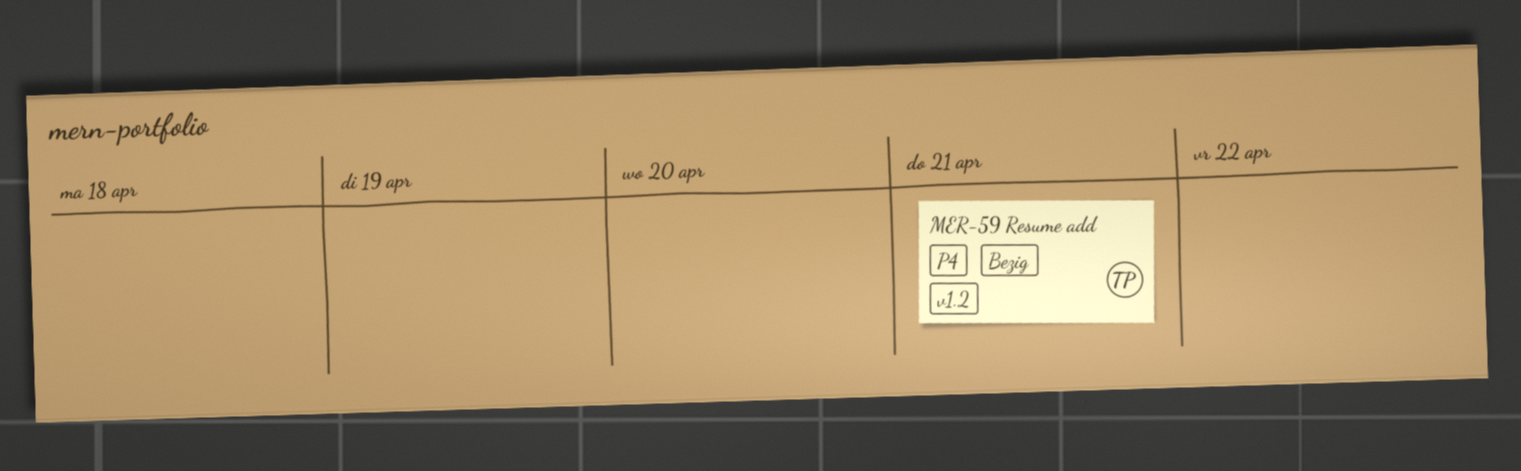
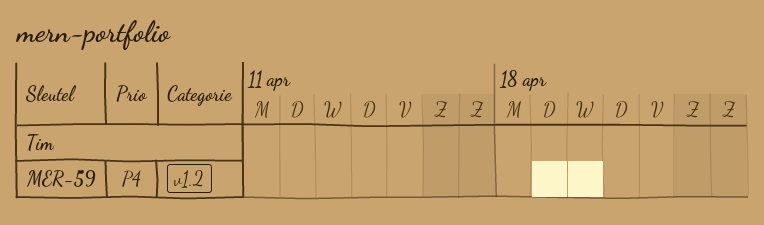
MER-59, due: Apr 21 -> Apr 20

